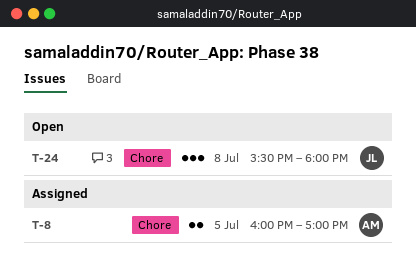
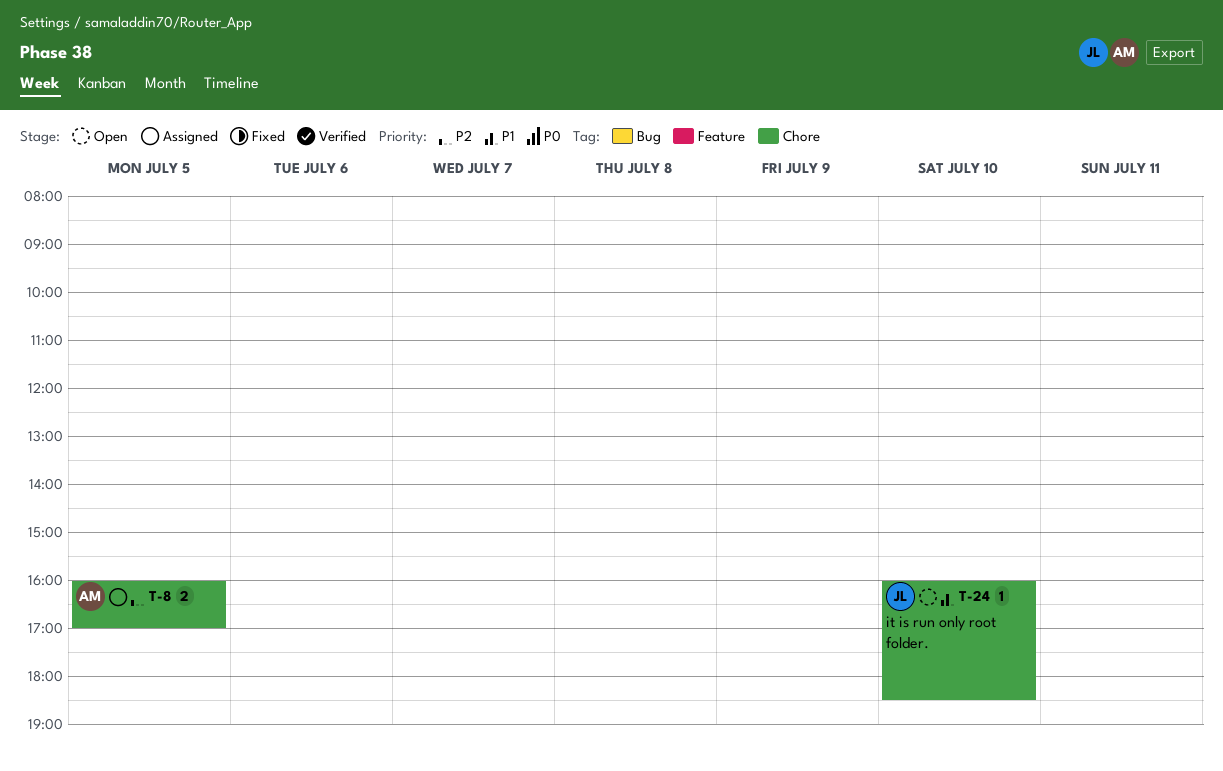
T-24, estimate: 3 -> 1
T-24, day: Jul 8 -> Jul 10
T-24, begins: 15:30 -> 16:00
T-24, ends: 18:00 -> 18:30

